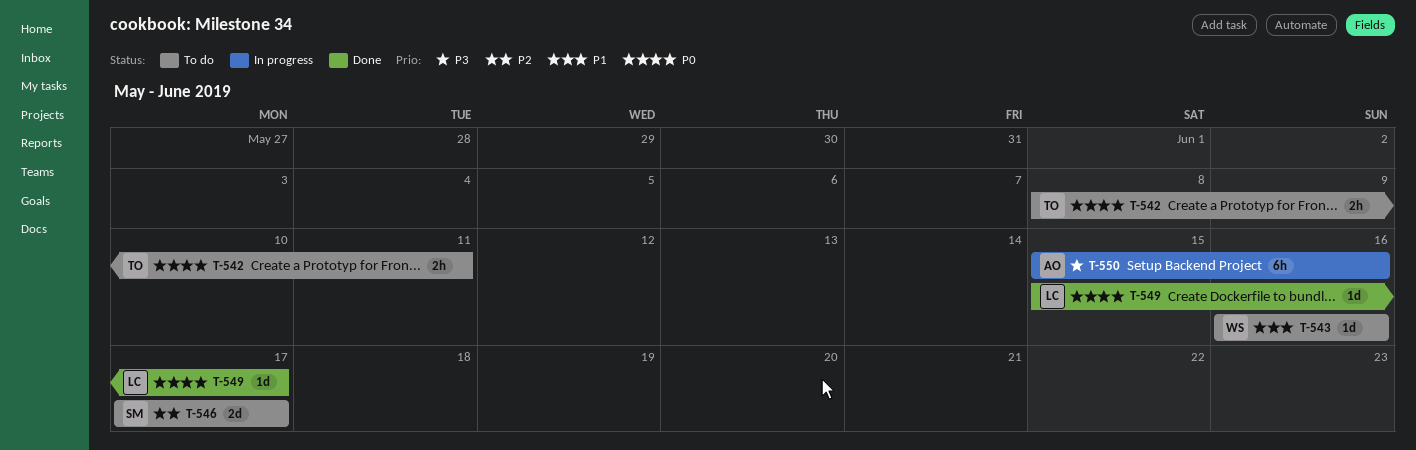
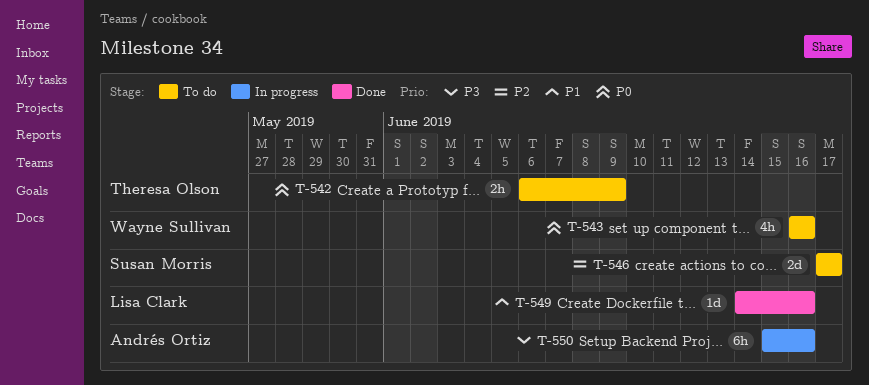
T-542, start: Jun 8 -> Jun 6
T-542, due: Jun 11 -> Jun 9
T-543, priority: P1 -> P0
T-543, estimate: 1d -> 4h
T-549, priority: P0 -> P1
T-549, start: Jun 15 -> Jun 14
T-549, due: Jun 17 -> Jun 16

